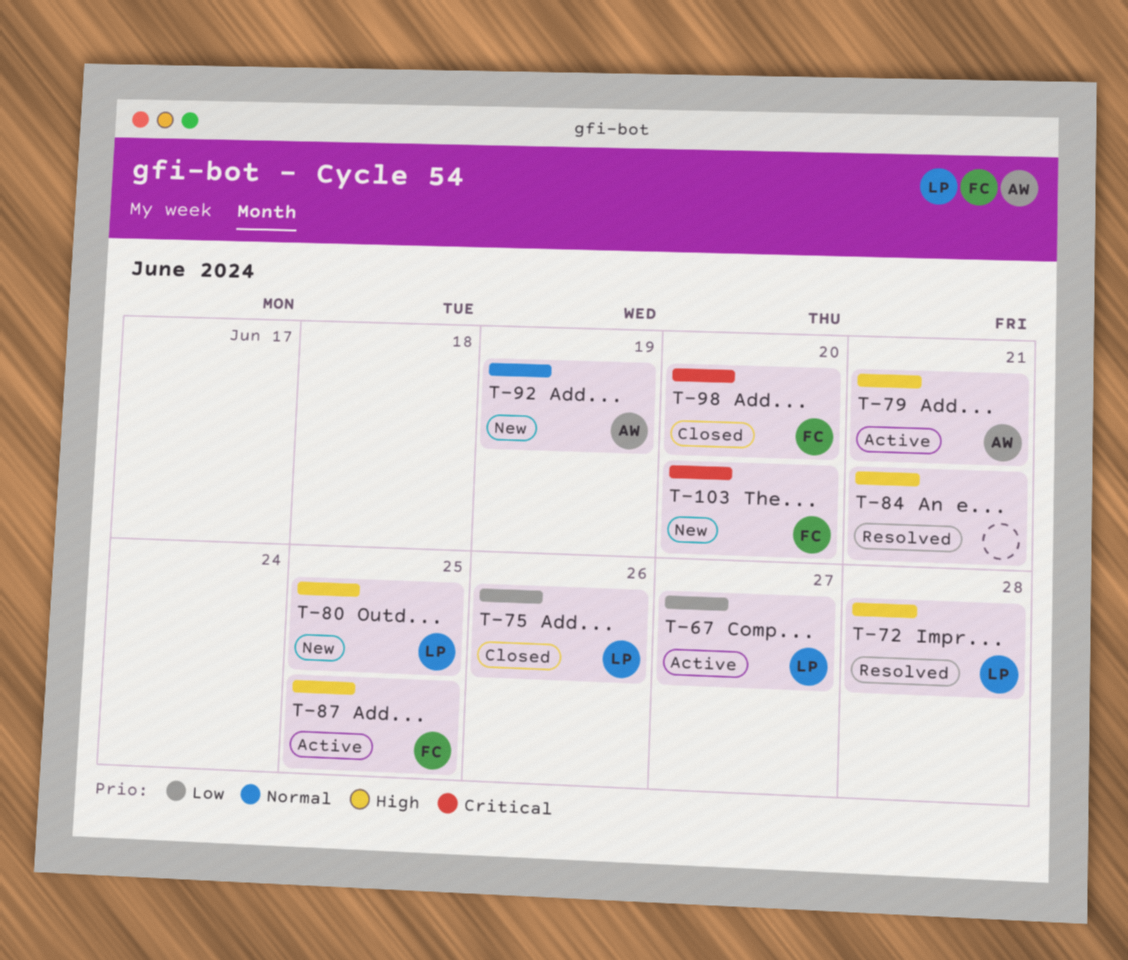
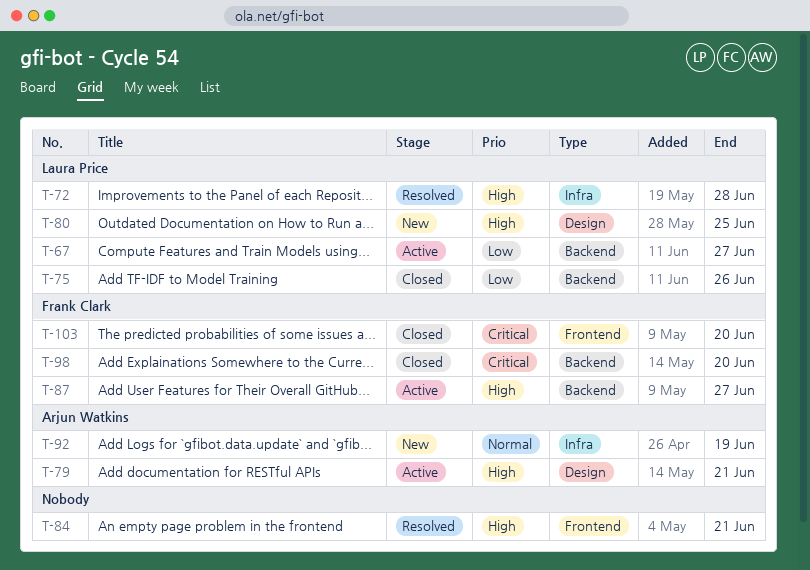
T-87, due: Jun 25 -> Jun 27
T-103, status: New -> Closed

